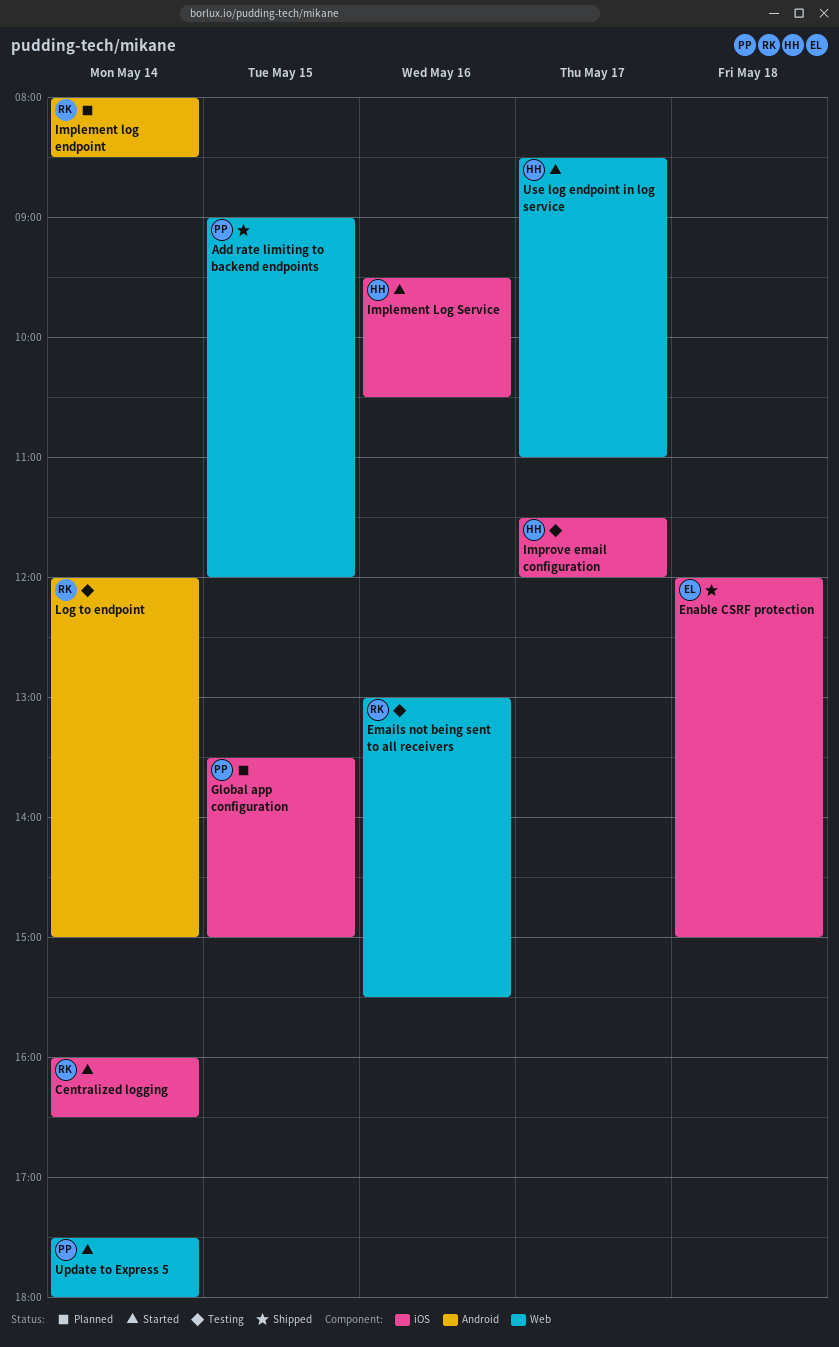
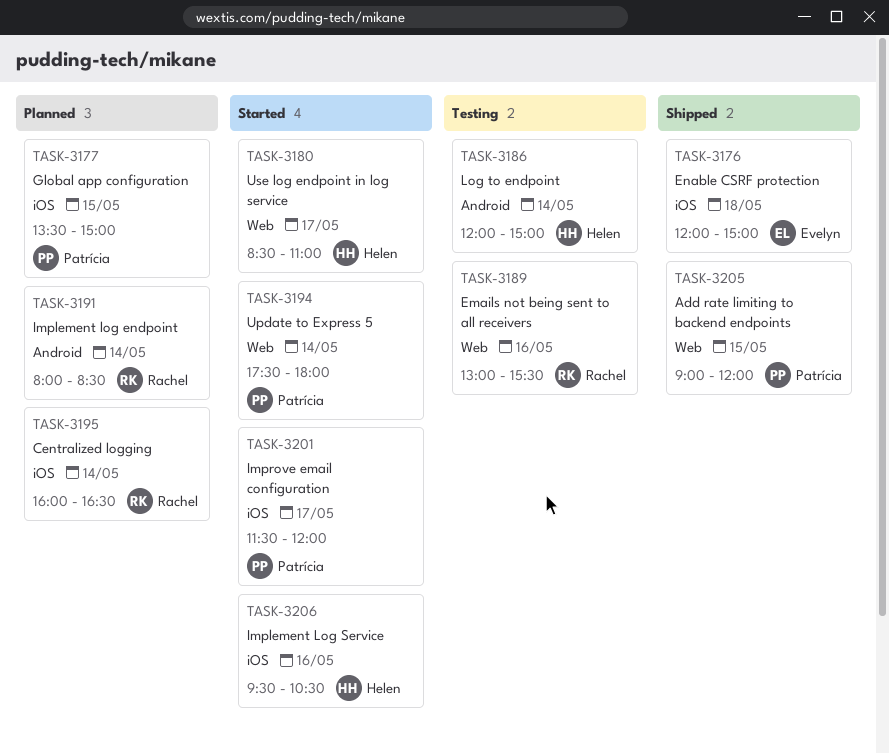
Centralized logging, status: Started -> Planned
Improve email configuration, status: Testing -> Started
Improve email configuration, owner: Helen -> Patrícia
Log to endpoint, owner: Rachel -> Helen

